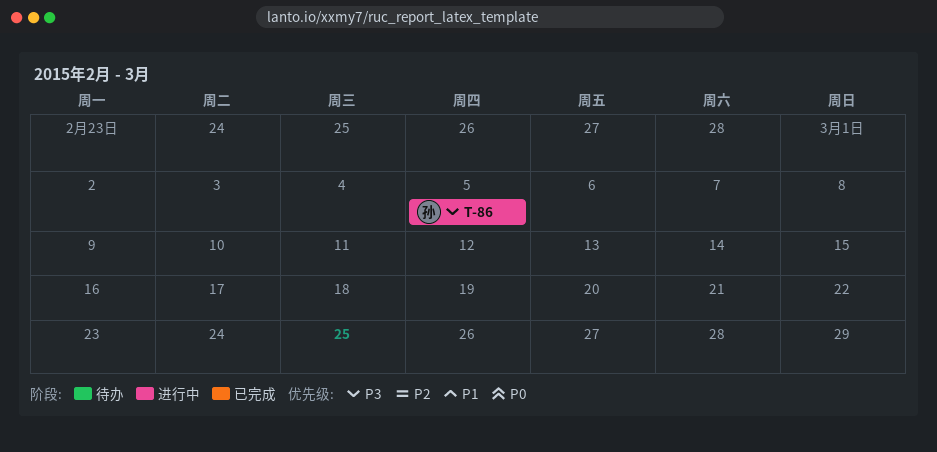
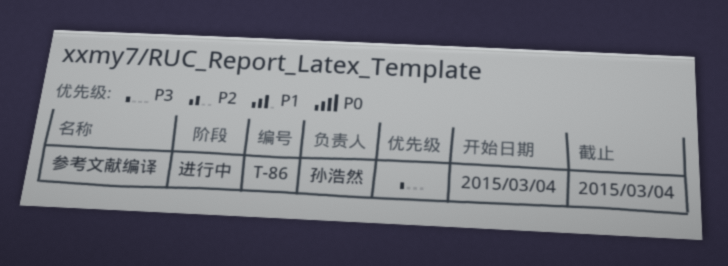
T-86, start: Mar 5 -> Mar 4
T-86, due: Mar 5 -> Mar 4

